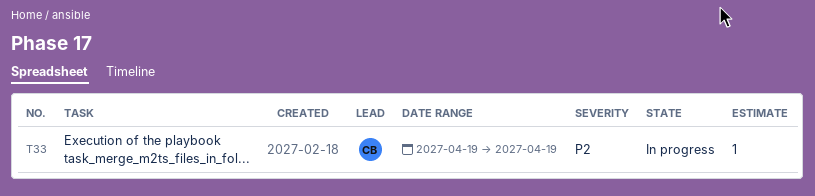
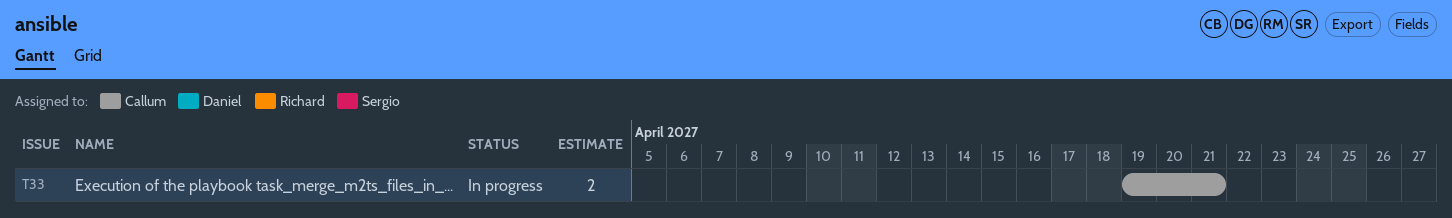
T33, estimate: 1 -> 2
T33, due: Apr 19 -> Apr 21

